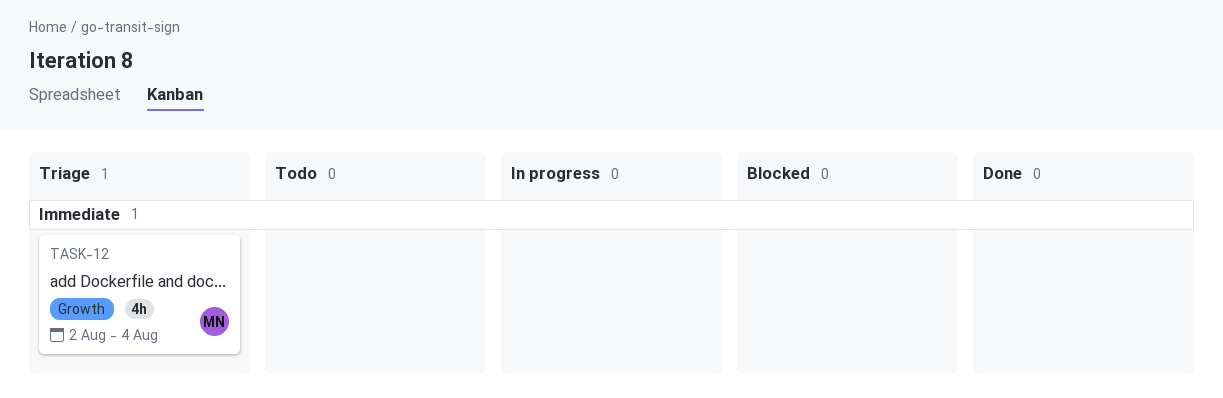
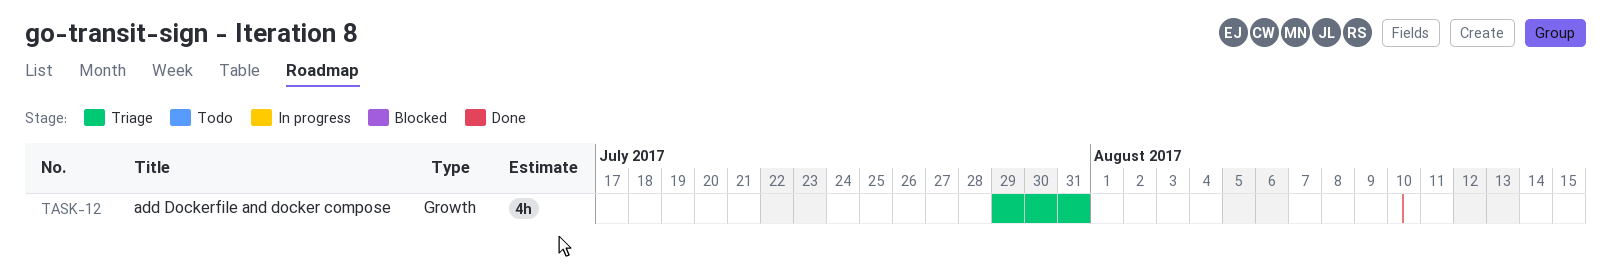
TASK-12, start: Aug 2 -> Jul 29
TASK-12, due: Aug 4 -> Jul 31

